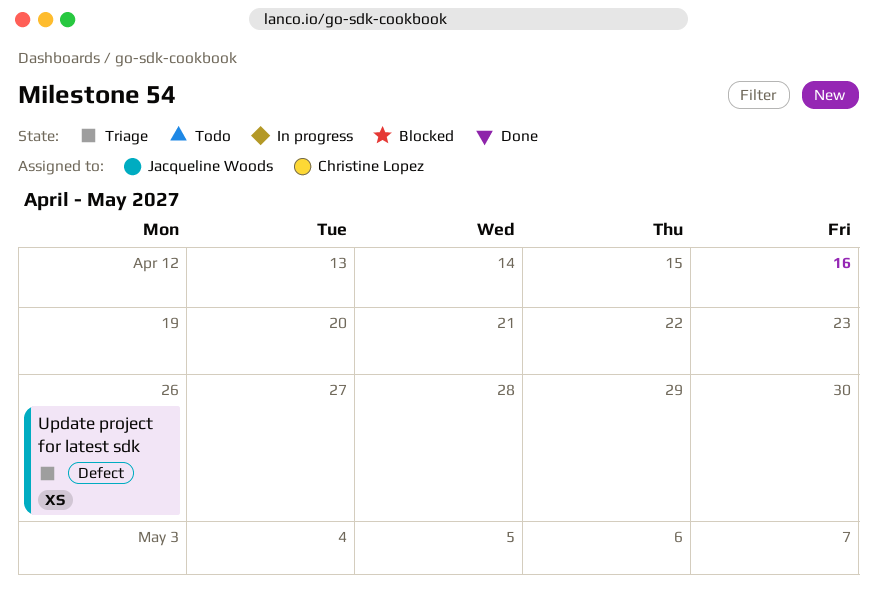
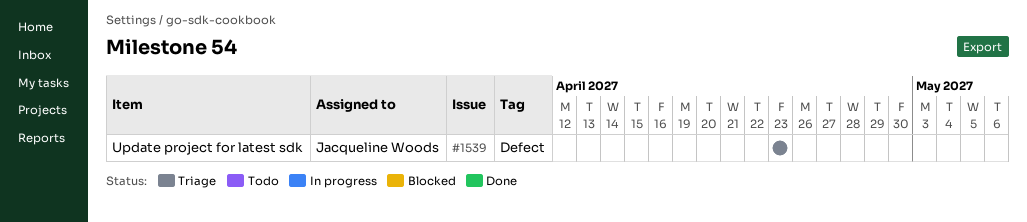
Update project for latest sdk, due: Apr 26 -> Apr 23

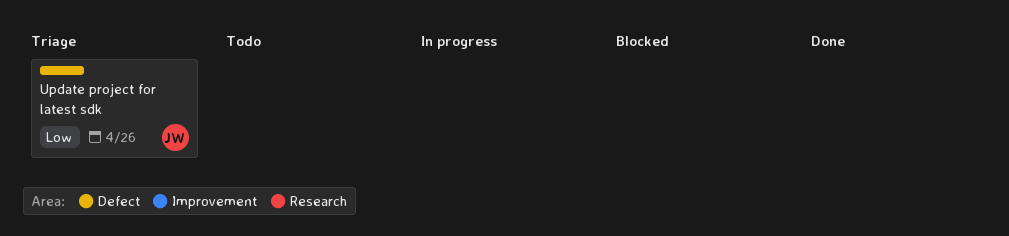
Update project for latest sdk, due: Apr 23 -> Apr 26

